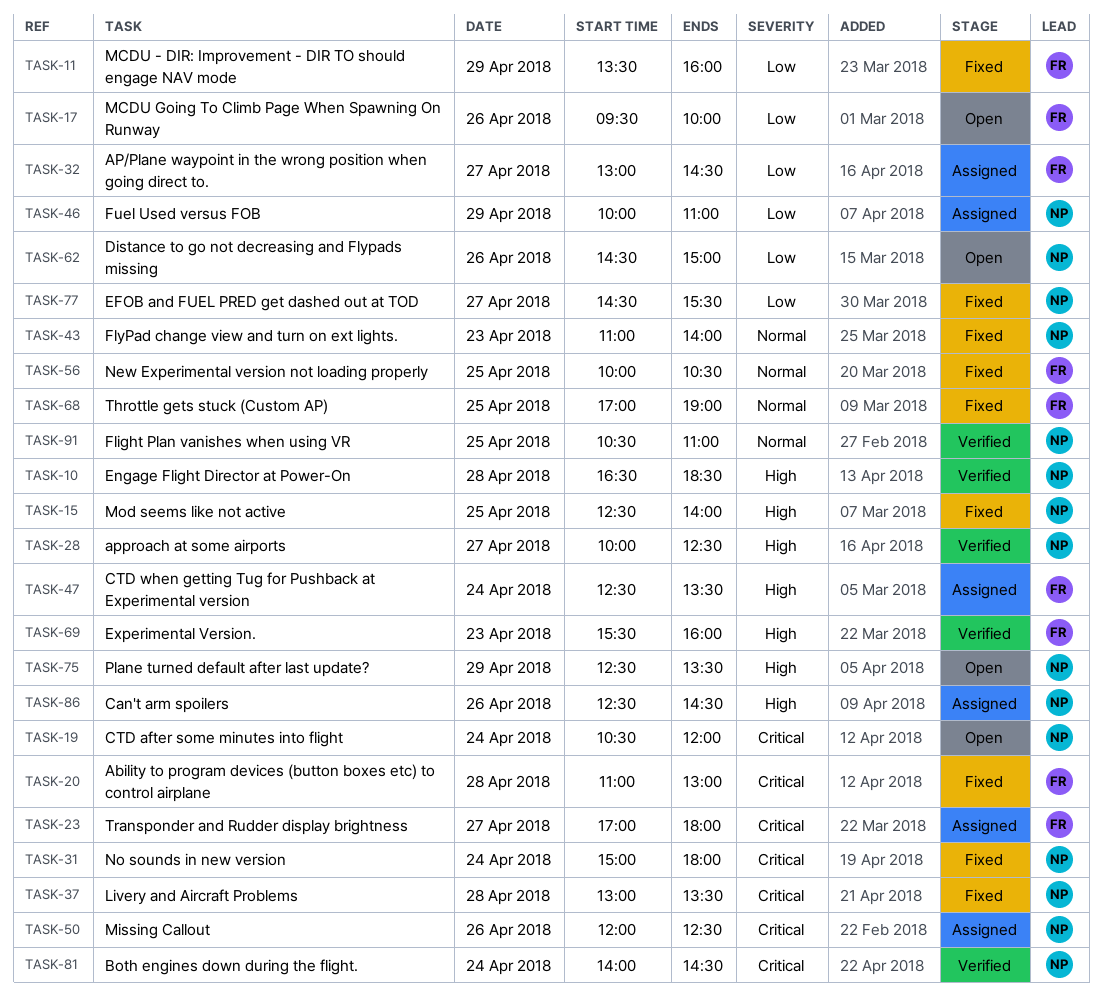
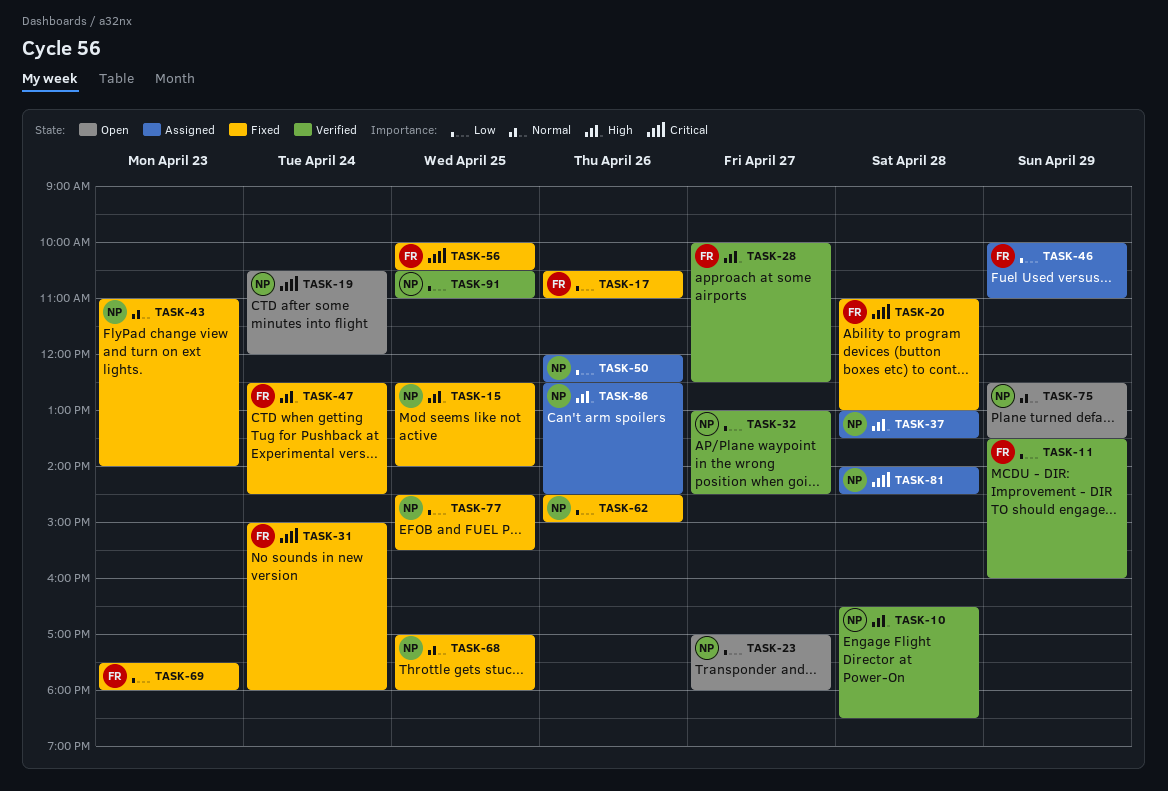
TASK-11, status: Fixed -> Verified
TASK-17, status: Open -> Fixed
TASK-17, begins: 09:30 -> 10:30
TASK-17, ends: 10:00 -> 11:00
TASK-23, status: Assigned -> Open
TASK-23, owner: FR -> NP
TASK-23, priority: Critical -> Low
TASK-28, owner: NP -> FR
TASK-31, owner: NP -> FR
TASK-32, status: Assigned -> Verified
TASK-32, owner: FR -> NP
TASK-37, status: Fixed -> Assigned
TASK-37, priority: Critical -> High
TASK-46, owner: NP -> FR
TASK-47, status: Assigned -> Fixed
TASK-47, ends: 13:30 -> 14:30
TASK-50, priority: Critical -> Low
TASK-56, priority: Normal -> Critical
TASK-62, status: Open -> Fixed
TASK-68, owner: FR -> NP
TASK-68, ends: 19:00 -> 18:00
TASK-69, status: Verified -> Fixed
TASK-69, priority: High -> Low
TASK-69, begins: 15:30 -> 17:30
TASK-69, ends: 16:00 -> 18:00
TASK-75, priority: High -> Normal
TASK-77, day: Apr 27 -> Apr 25
TASK-81, status: Verified -> Assigned
TASK-81, day: Apr 24 -> Apr 28
TASK-91, priority: Normal -> Low

